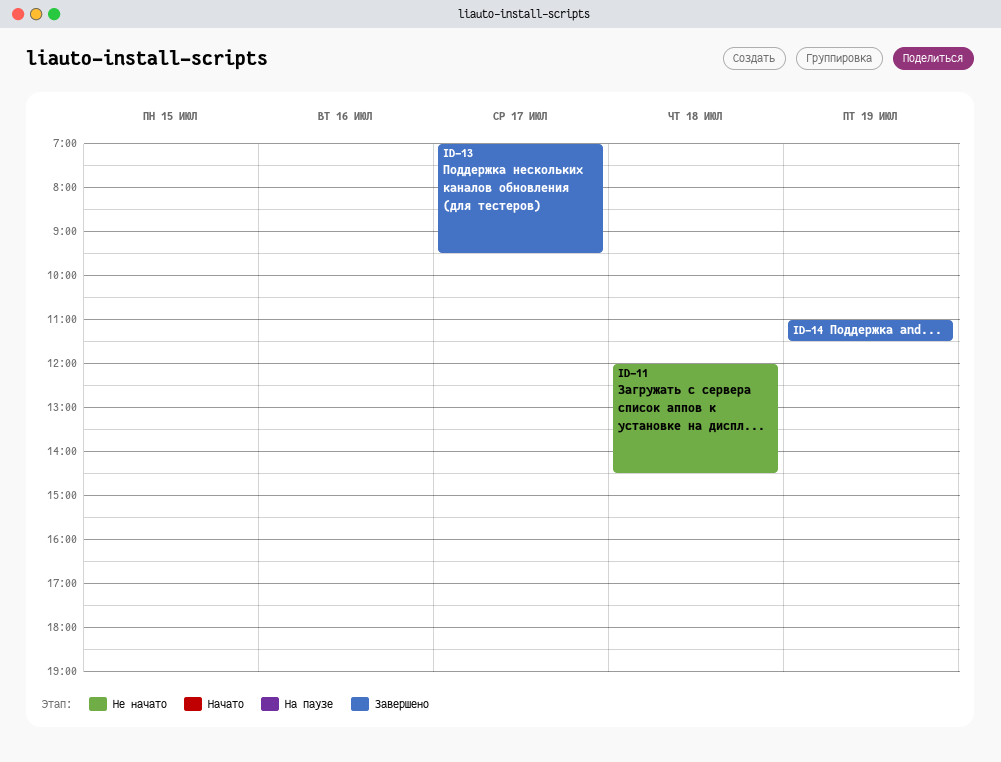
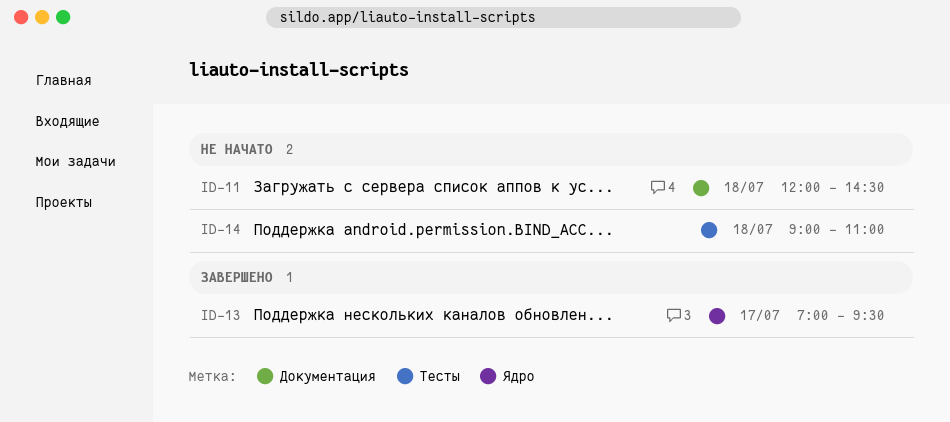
ID-14, status: Завершено -> Не начато
ID-14, day: Jul 19 -> Jul 18
ID-14, begins: 11:00 -> 09:00
ID-14, ends: 11:30 -> 11:00

